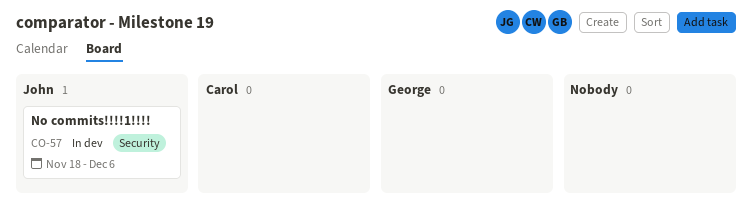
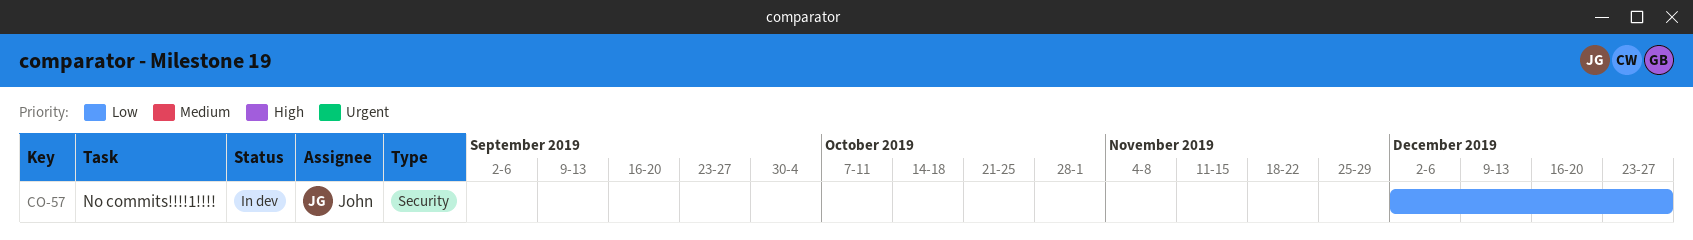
CO-57, start: Nov 18 -> Dec 2
CO-57, due: Dec 6 -> Dec 27

